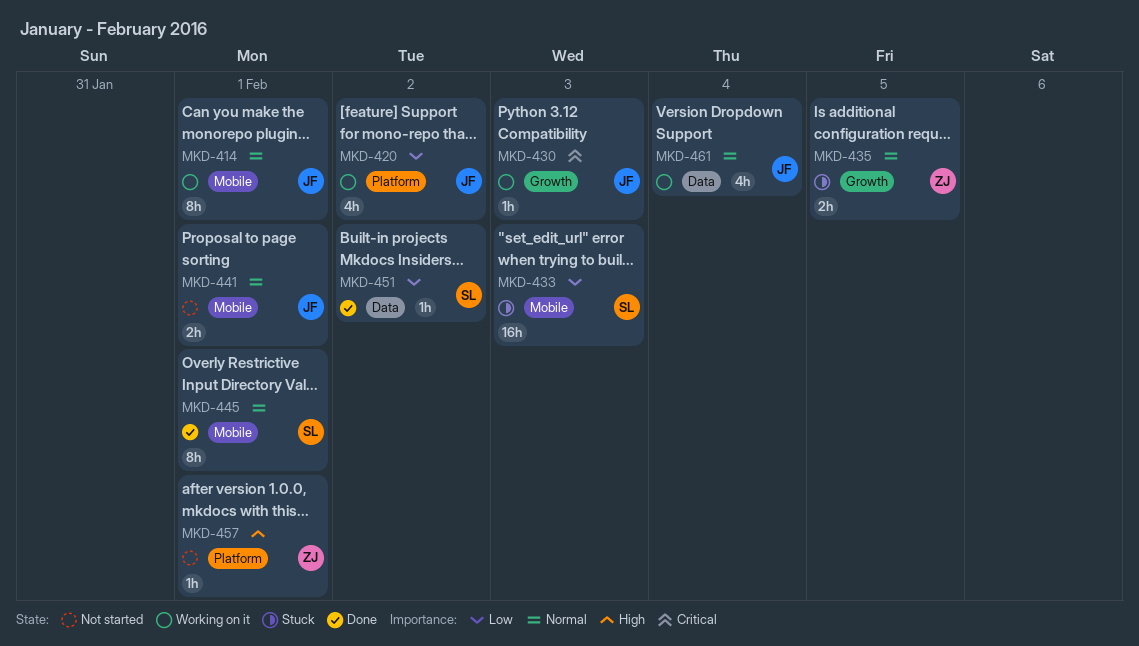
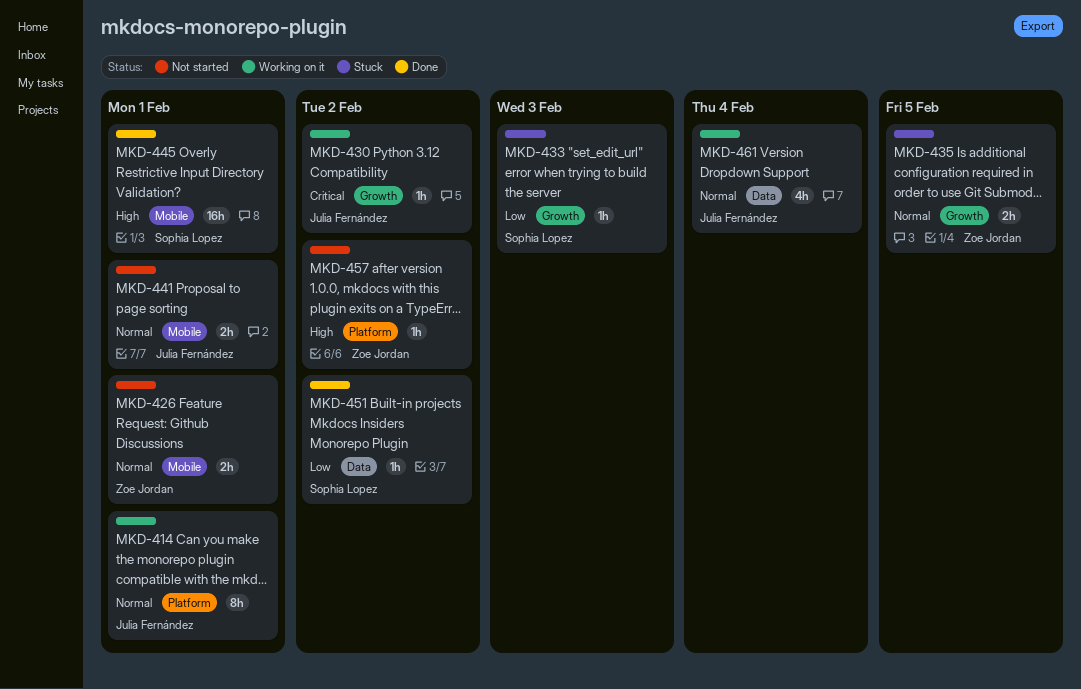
MKD-414, label: Mobile -> Platform
MKD-420: present -> none
MKD-426: none -> present
MKD-430, due: Feb 3 -> Feb 2
MKD-433, label: Mobile -> Growth
MKD-433, estimate: 16h -> 1h
MKD-445, priority: Normal -> High
MKD-445, estimate: 8h -> 16h
MKD-457, due: Feb 1 -> Feb 2

